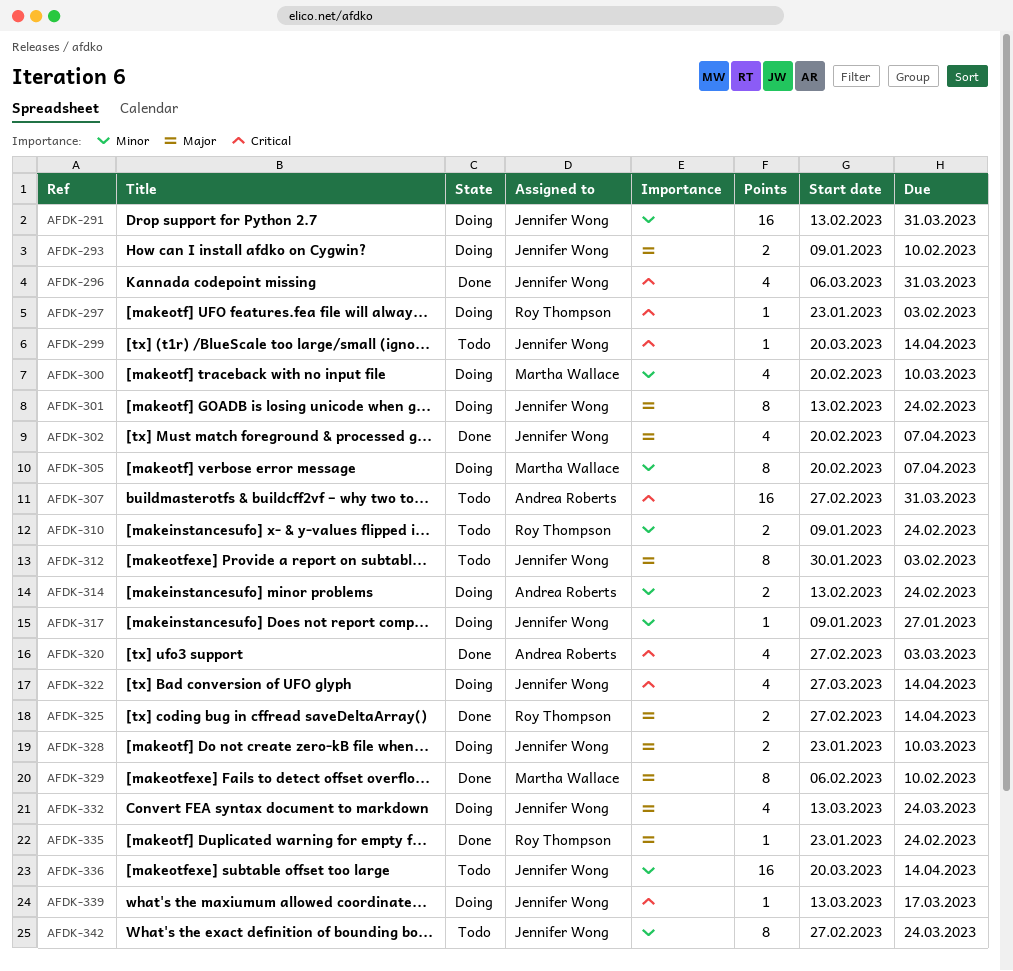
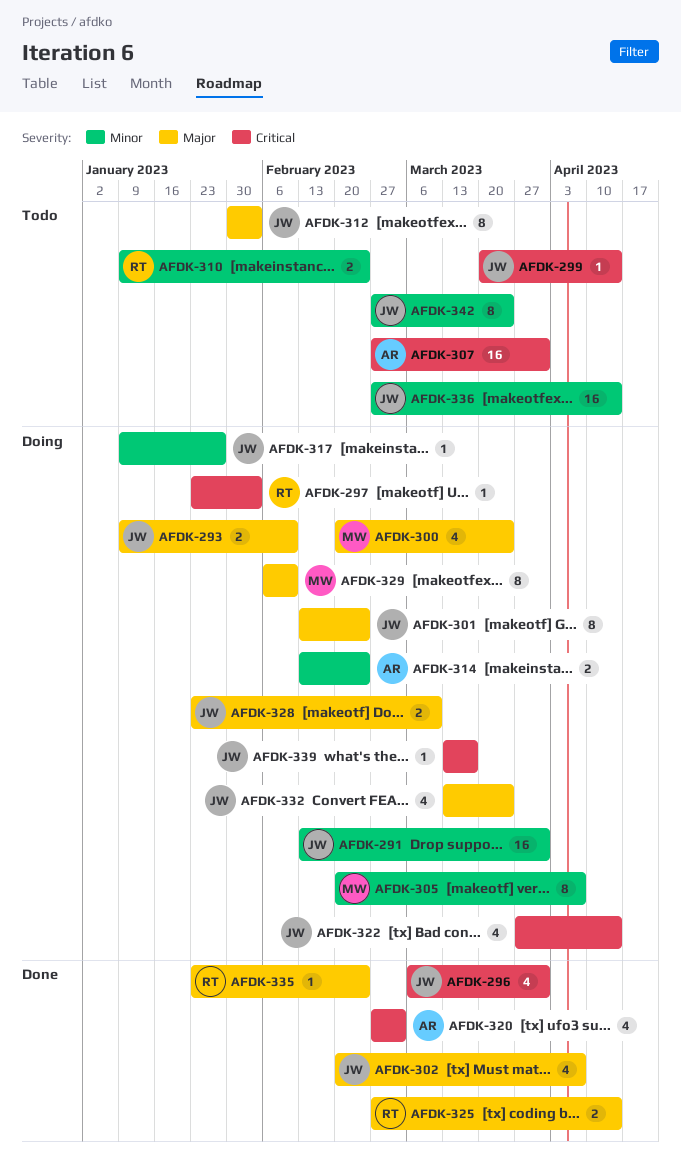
AFDK-300, priority: Minor -> Major
AFDK-300, due: Mar 10 -> Mar 24
AFDK-329, status: Done -> Doing
AFDK-336, start: Mar 20 -> Feb 27

